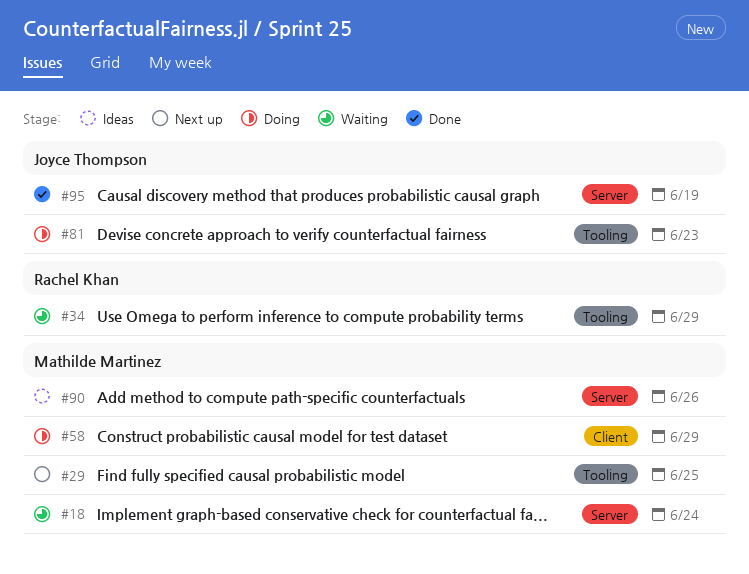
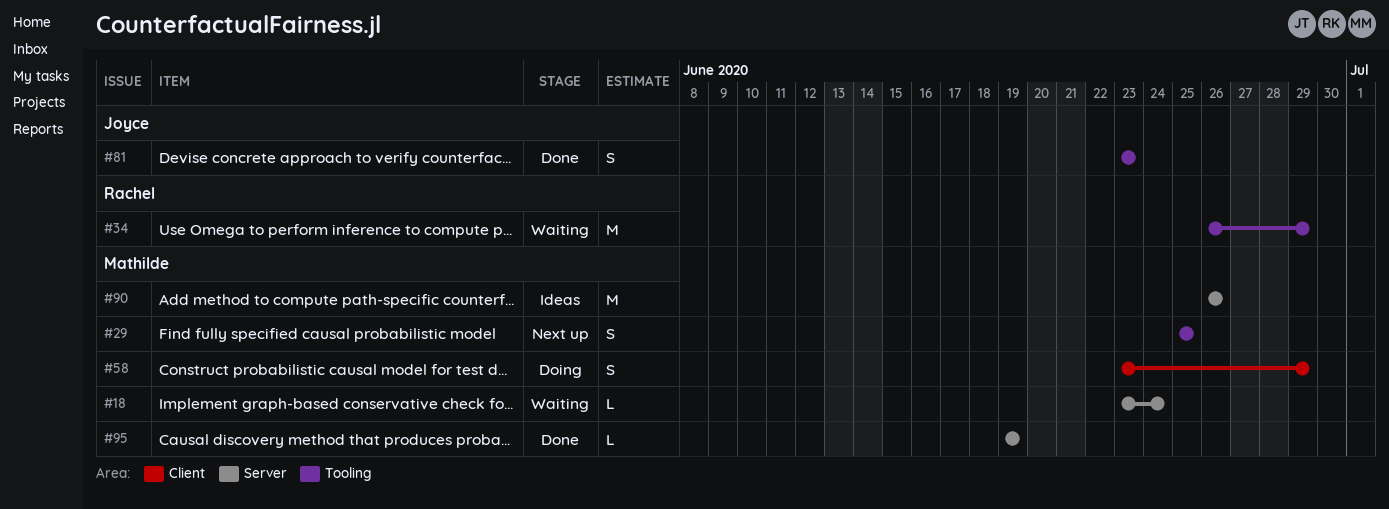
#81, status: Doing -> Done
#95, owner: Joyce Thompson -> Mathilde Martinez

